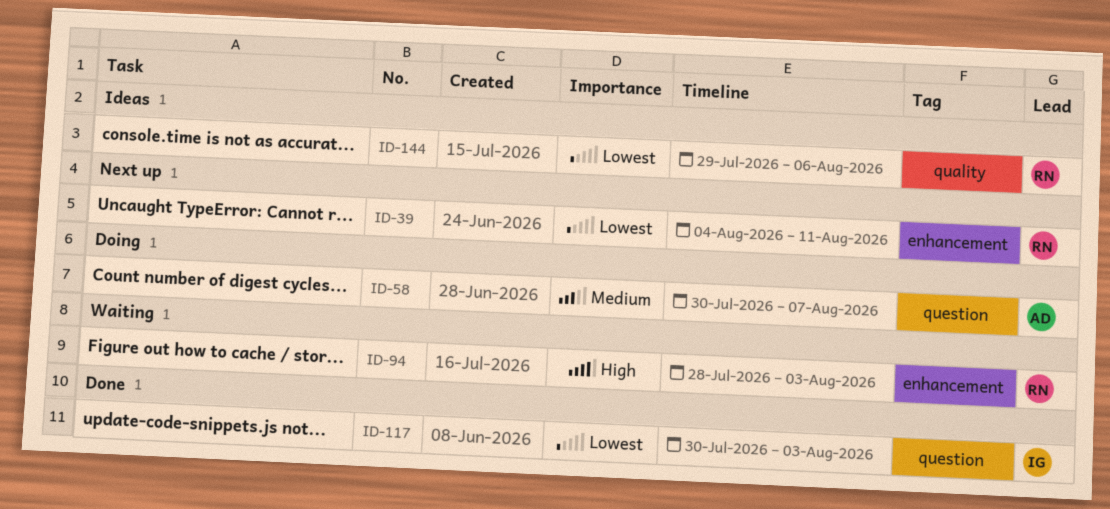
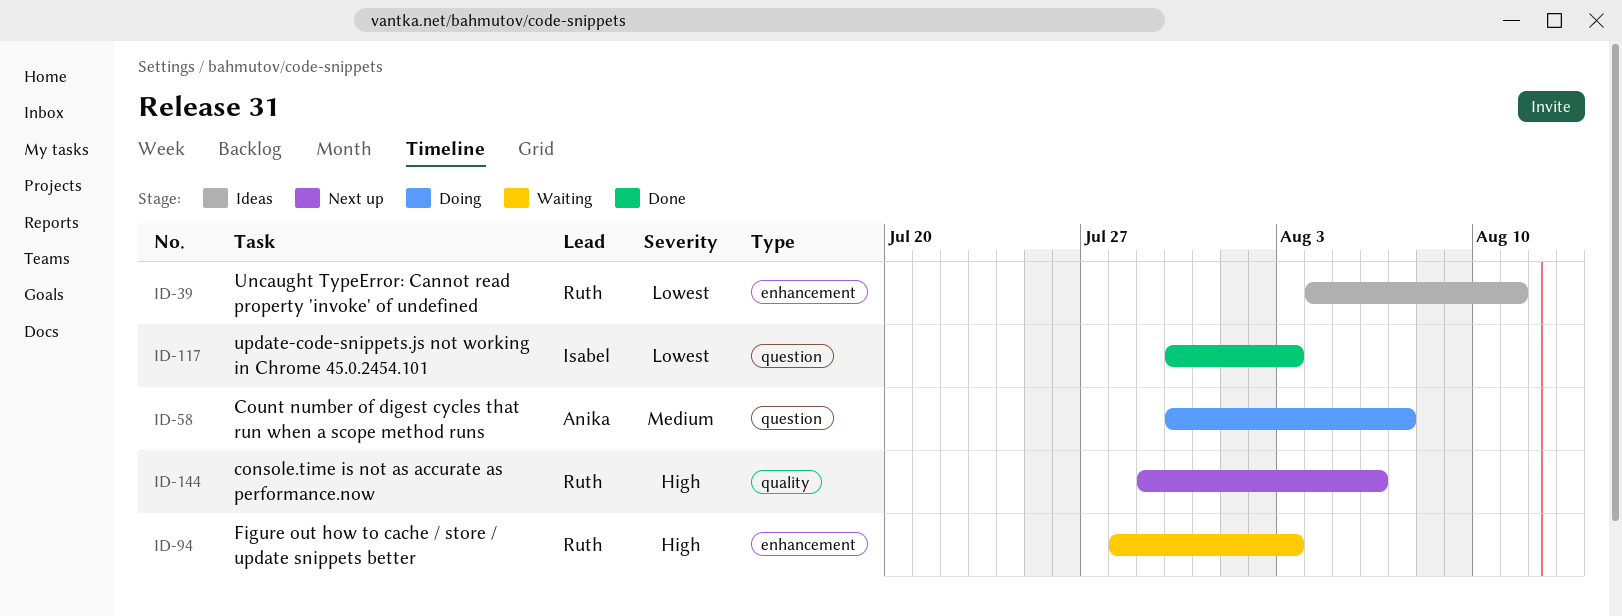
ID-39, status: Next up -> Ideas
ID-144, status: Ideas -> Next up
ID-144, priority: Lowest -> High

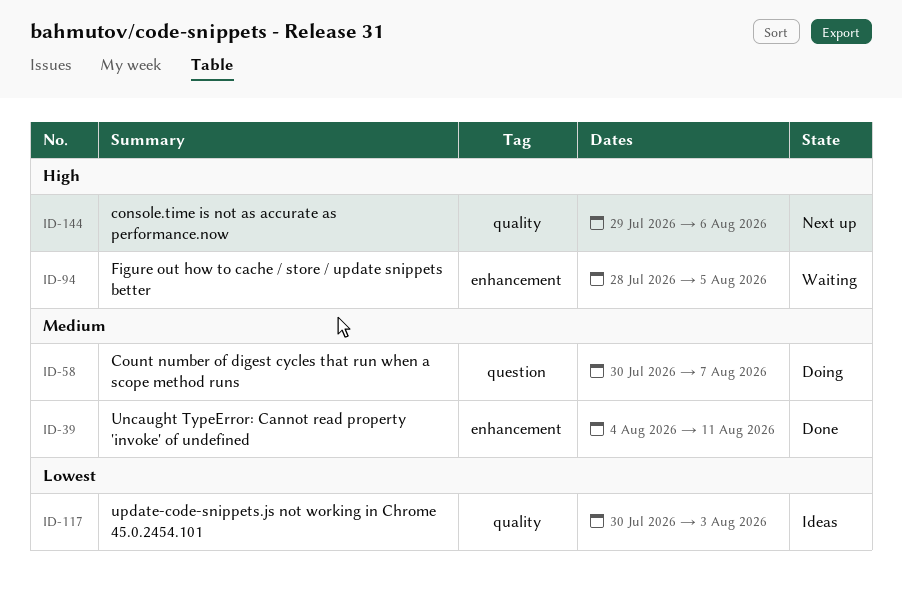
ID-39, status: Ideas -> Done
ID-39, priority: Lowest -> Medium
ID-94, due: Aug 3 -> Aug 5
ID-117, status: Done -> Ideas
ID-117, label: question -> quality

